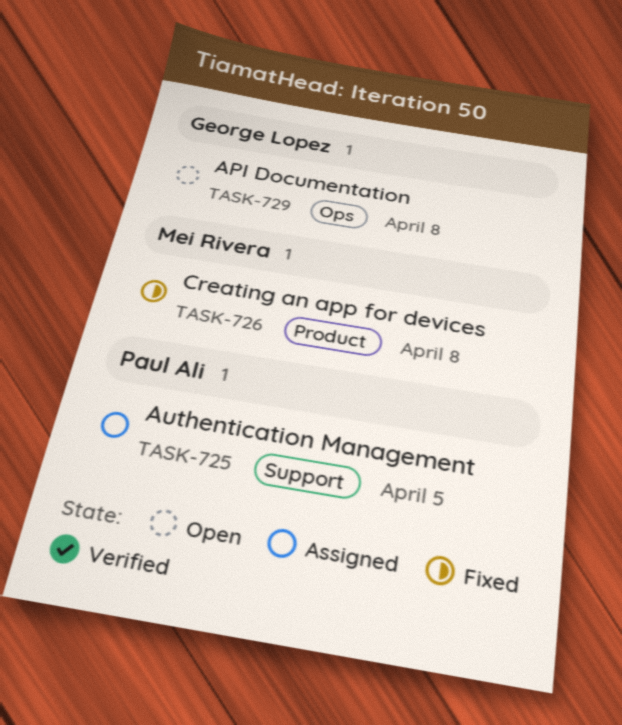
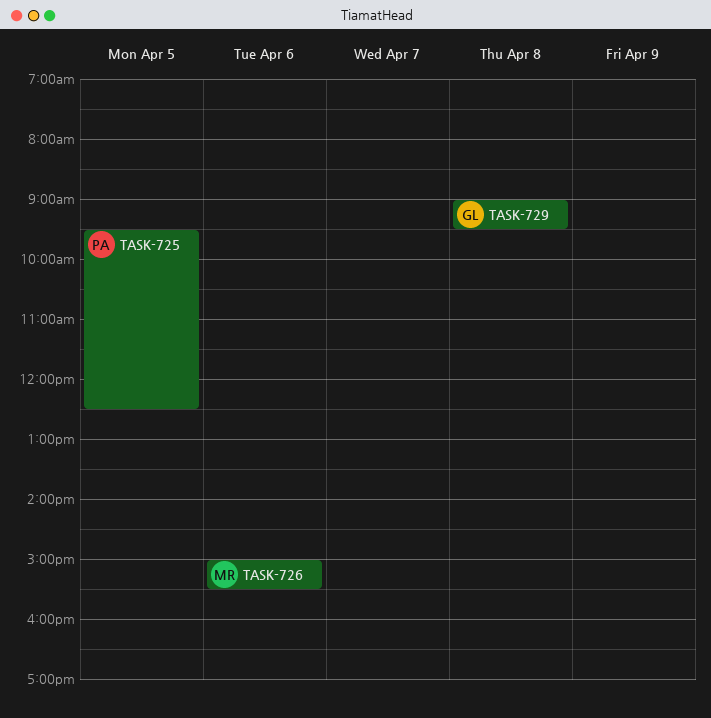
TASK-726, day: Apr 8 -> Apr 6

